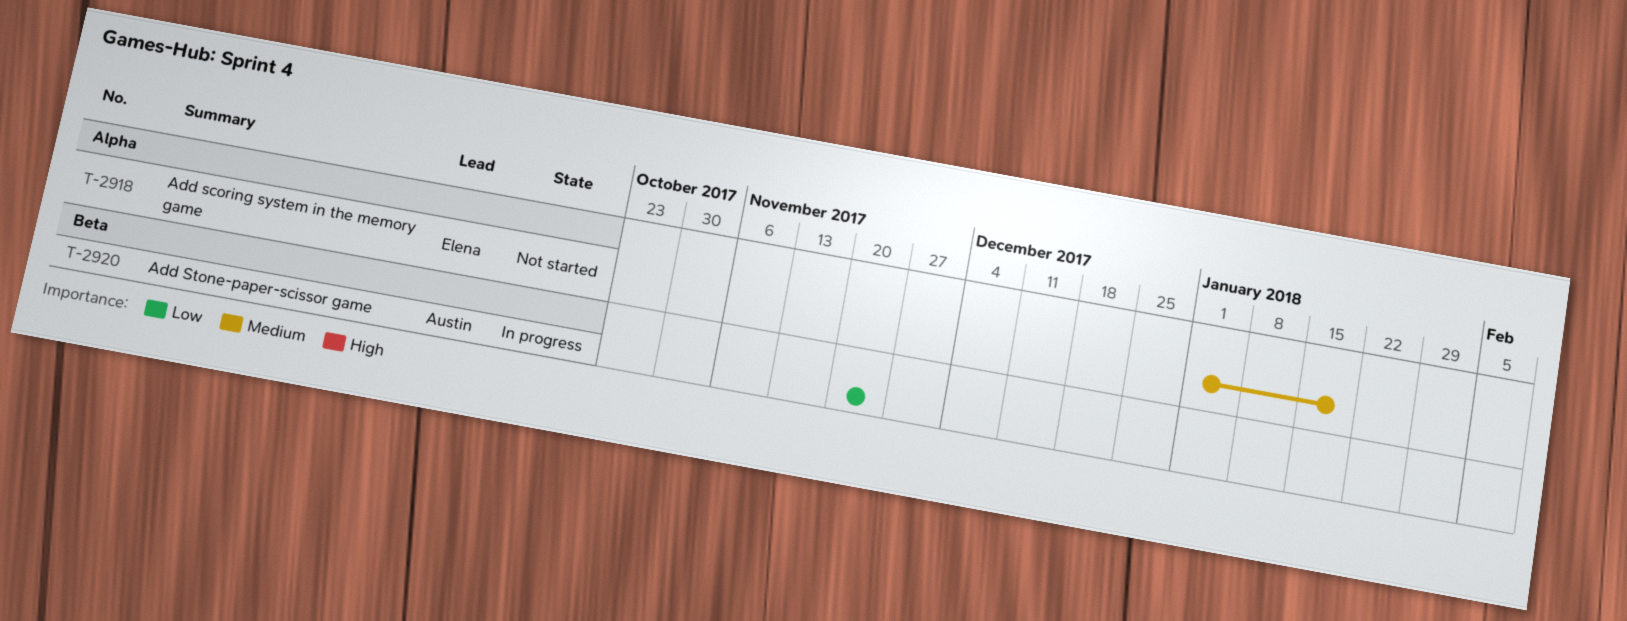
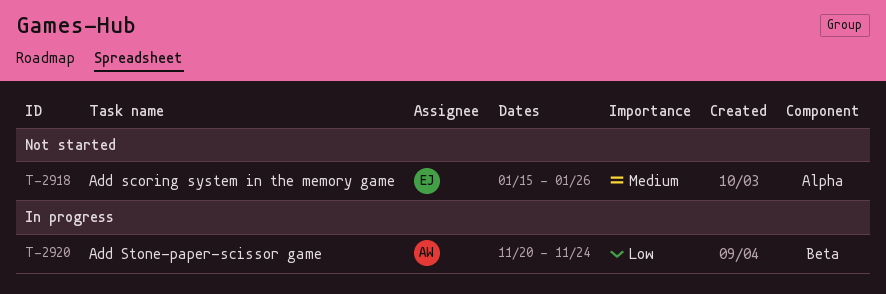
T-2918, start: Jan 1 -> Jan 15
T-2918, due: Jan 19 -> Jan 26

